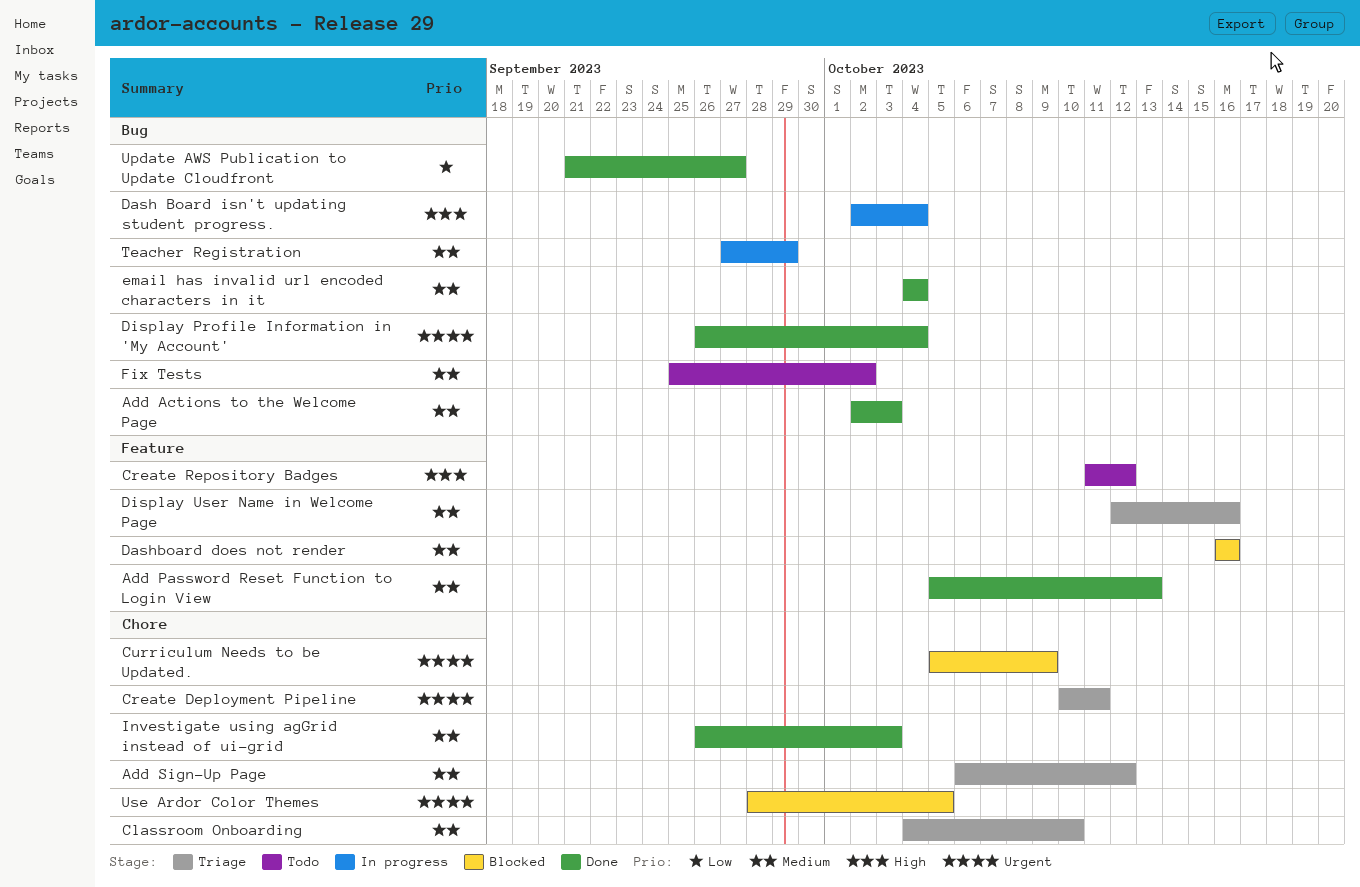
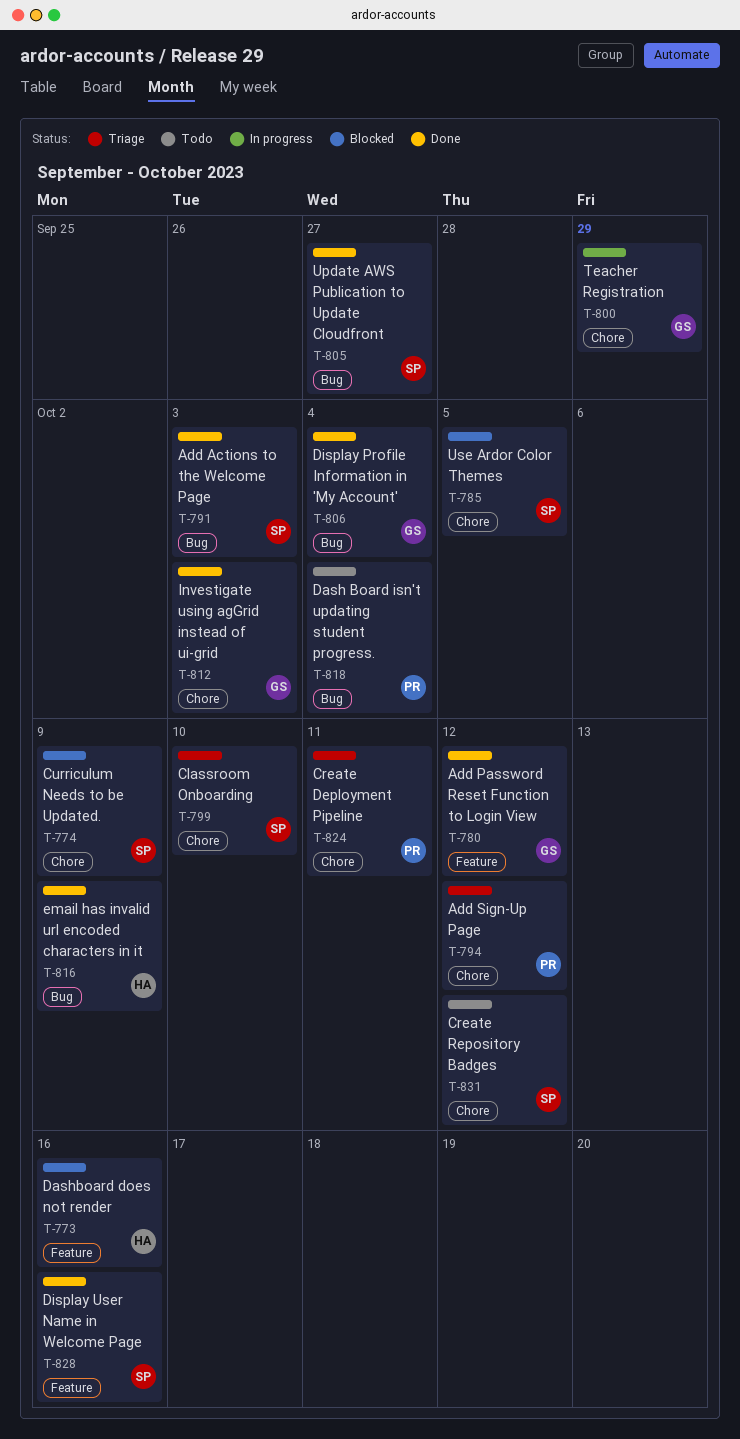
Add Password Reset Function to Login View, due: Oct 13 -> Oct 12
Create Repository Badges, label: Feature -> Chore
Dash Board isn't updating student progress., status: In progress -> Todo
Display User Name in Welcome Page, status: Triage -> Done
email has invalid url encoded characters in it, due: Oct 4 -> Oct 9
Fix Tests: present -> none
Teacher Registration, label: Bug -> Chore

